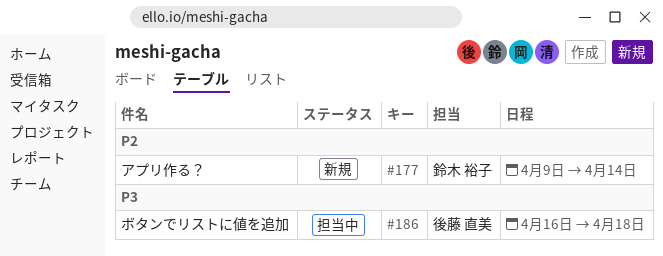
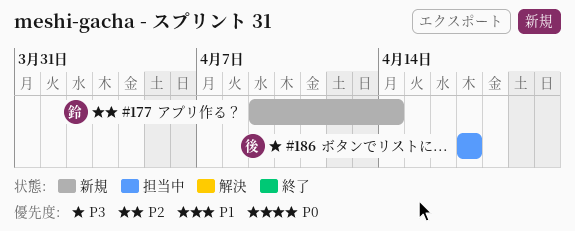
#186, start: Apr 16 -> Apr 17
#186, due: Apr 18 -> Apr 17

